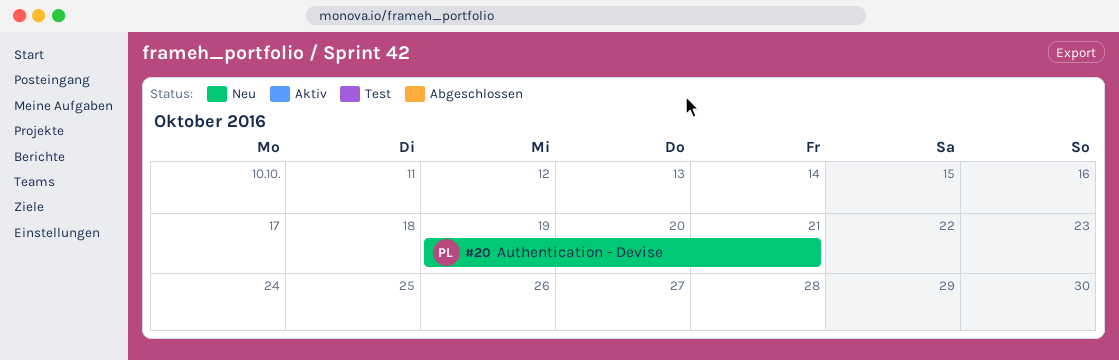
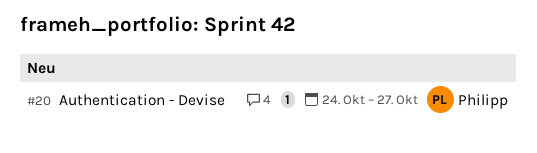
#20, start: Oct 19 -> Oct 24
#20, due: Oct 21 -> Oct 27

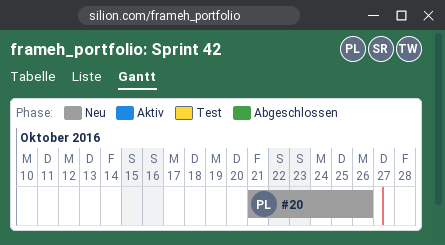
#20, start: Oct 24 -> Oct 21
#20, due: Oct 27 -> Oct 26

